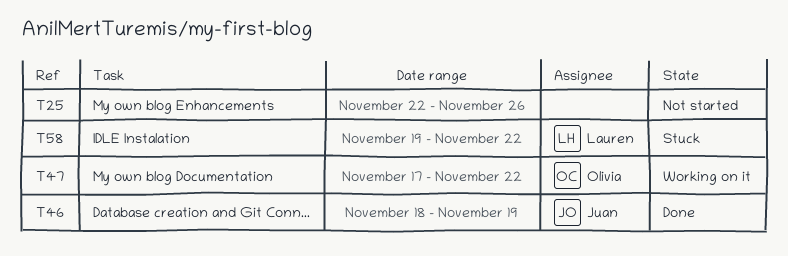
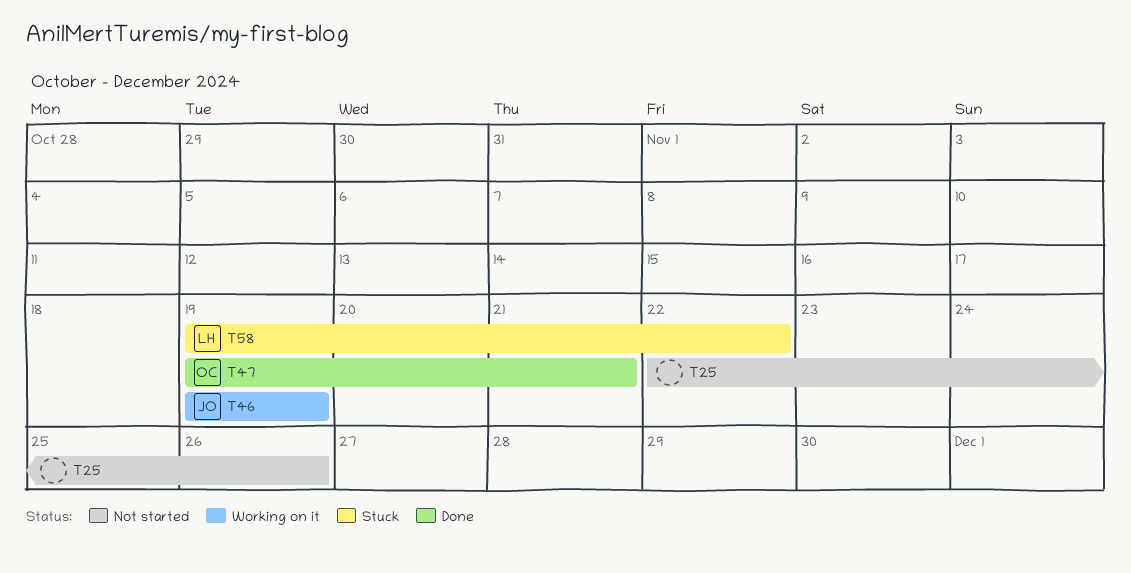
T46, status: Done -> Working on it
T46, start: Nov 18 -> Nov 19
T47, status: Working on it -> Done
T47, start: Nov 17 -> Nov 19
T47, due: Nov 22 -> Nov 21

